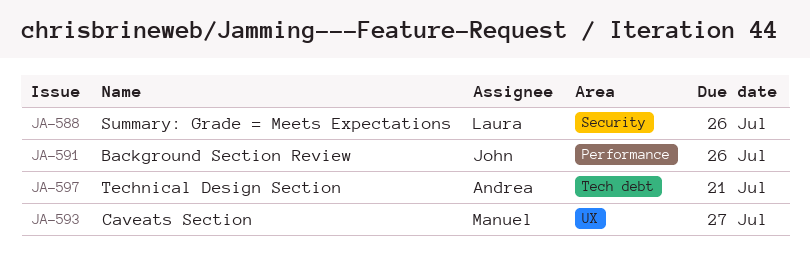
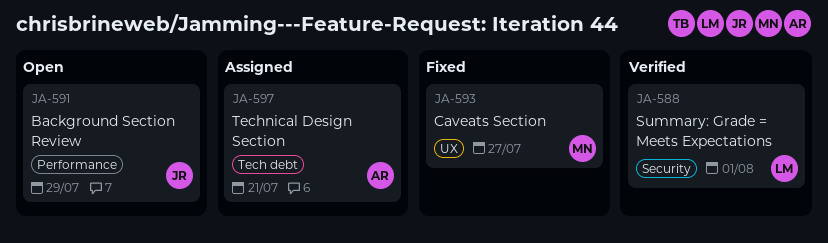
JA-588, due: Jul 26 -> Aug 1
JA-591, due: Jul 26 -> Jul 29

